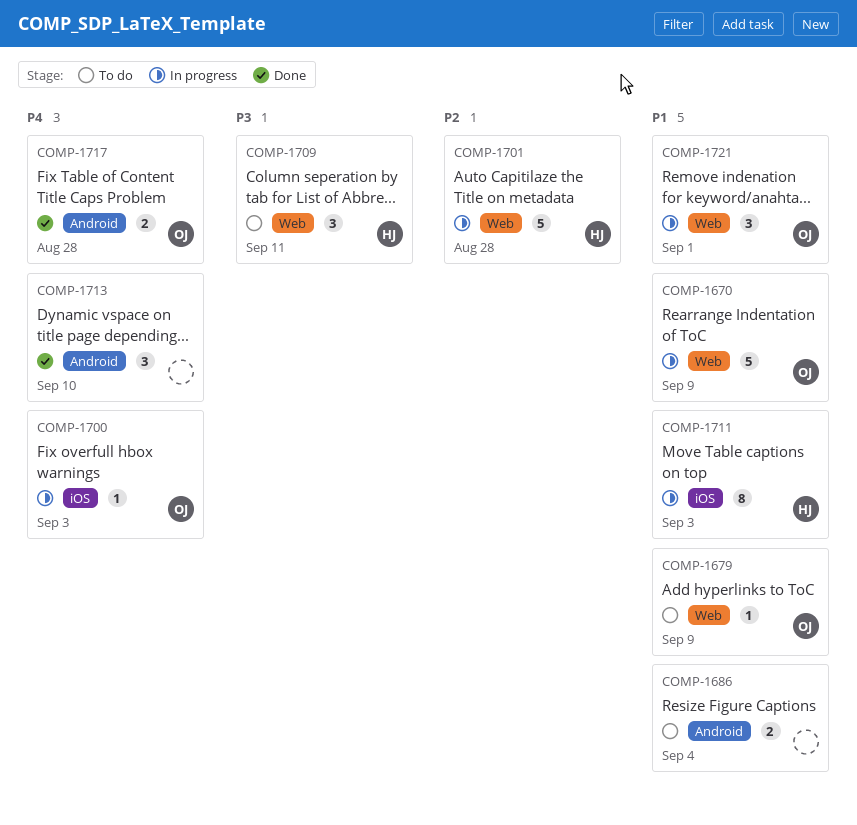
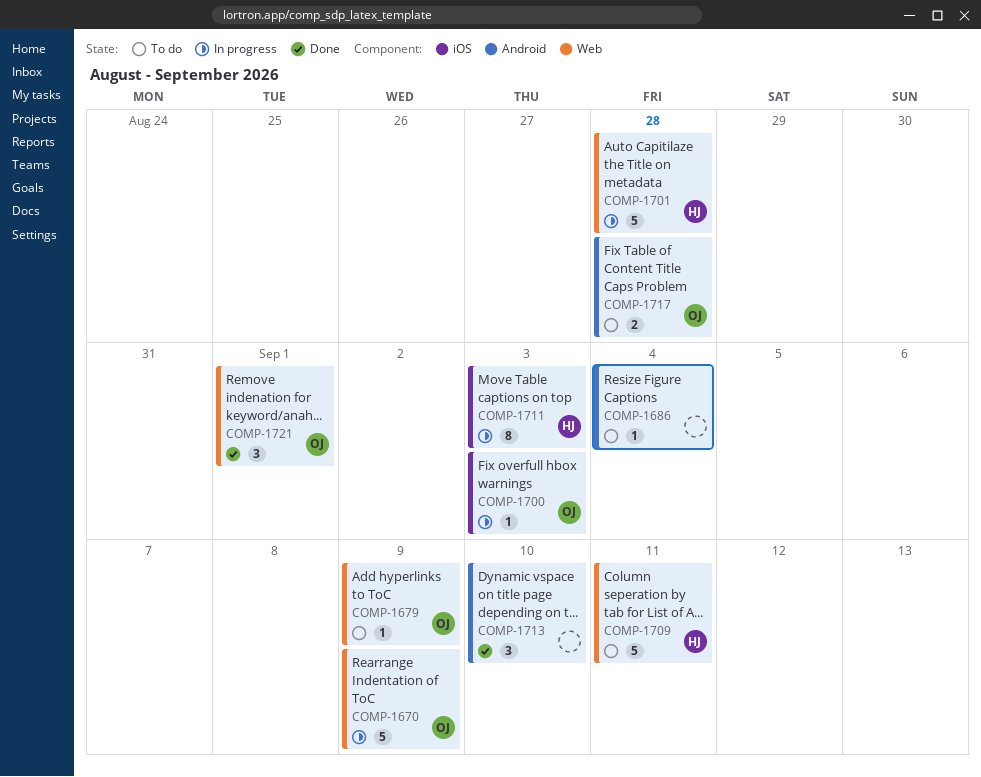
COMP-1686, estimate: 2 -> 1
COMP-1709, estimate: 3 -> 5
COMP-1717, status: Done -> To do
COMP-1721, status: In progress -> Done

